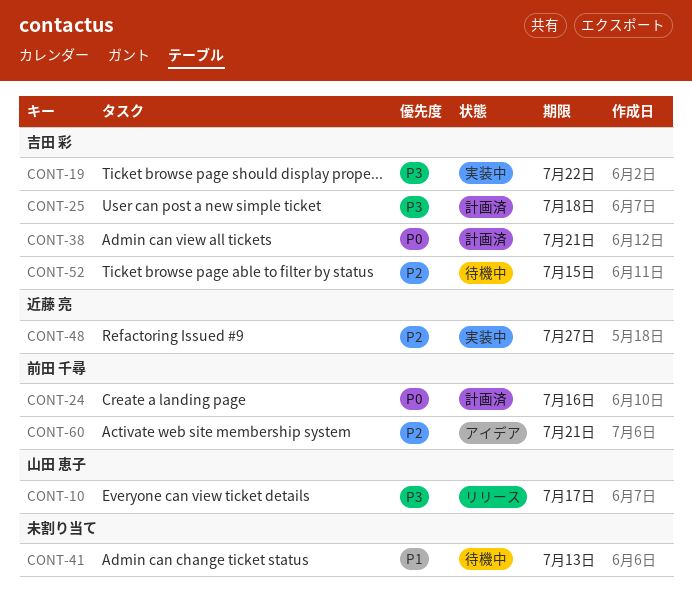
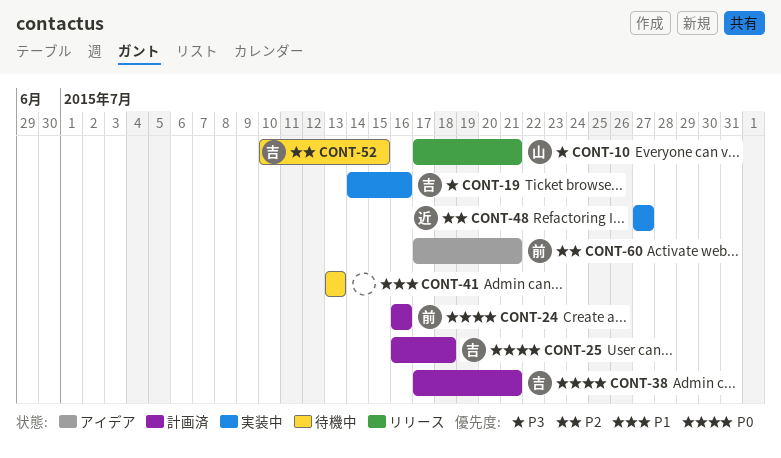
CONT-10, due: Jul 17 -> Jul 21
CONT-19, due: Jul 22 -> Jul 16
CONT-25, priority: P3 -> P0

